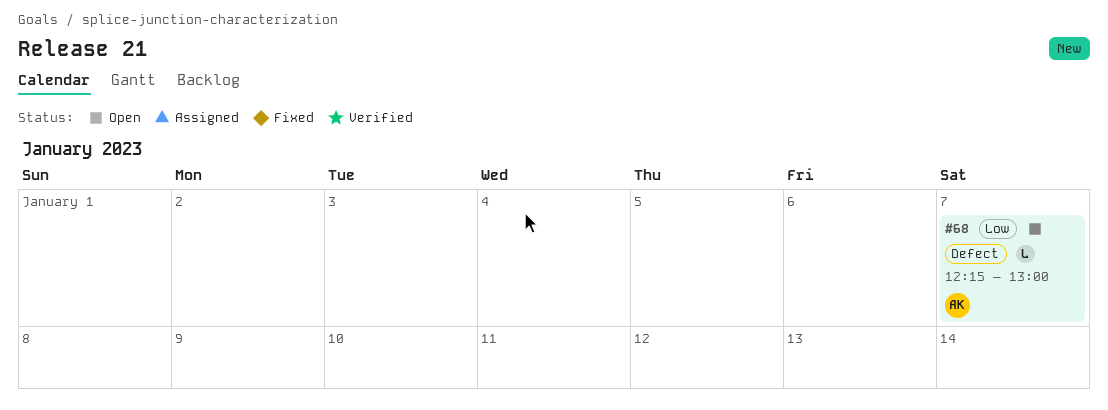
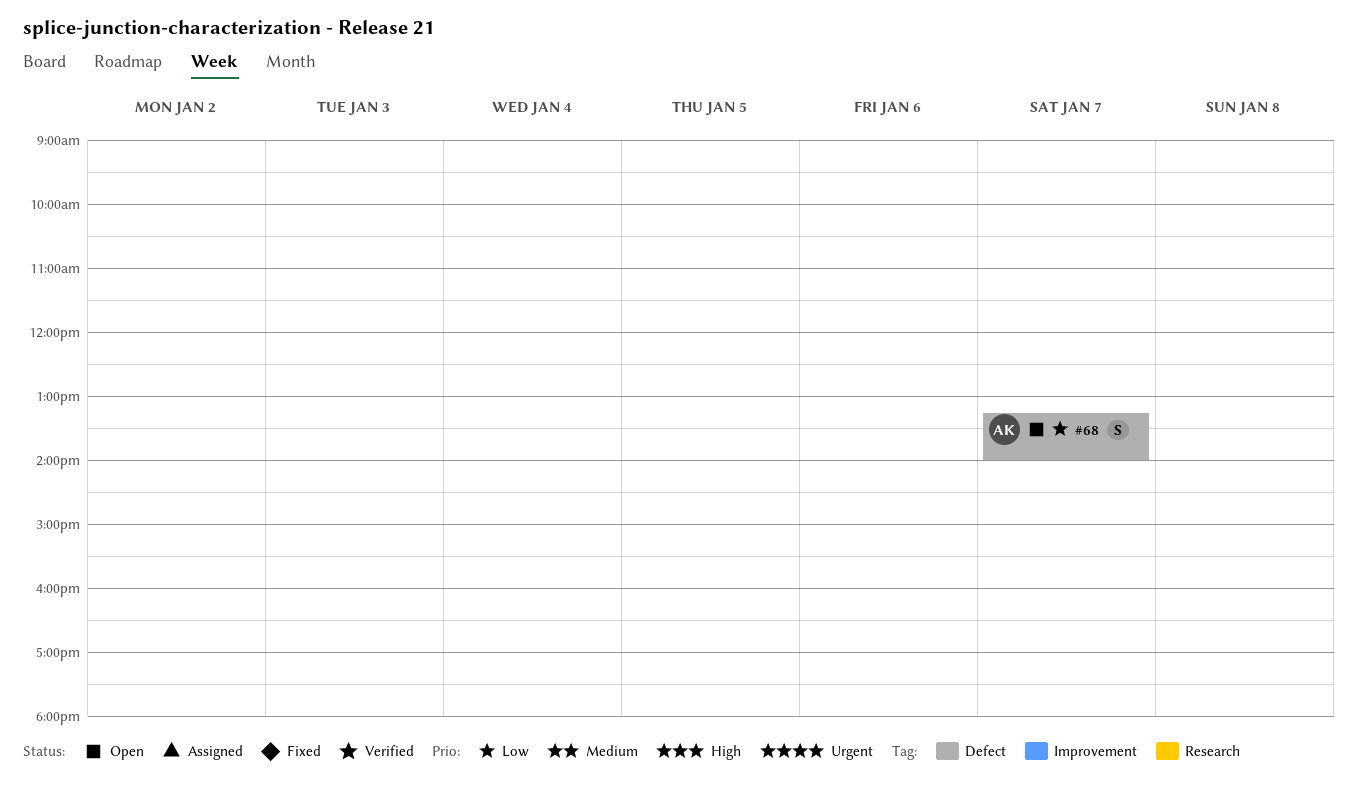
#68, estimate: L -> S
#68, begins: 12:15 -> 13:15
#68, ends: 13:00 -> 14:00

